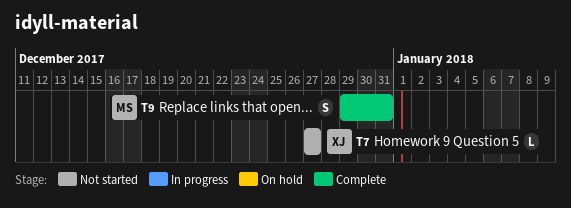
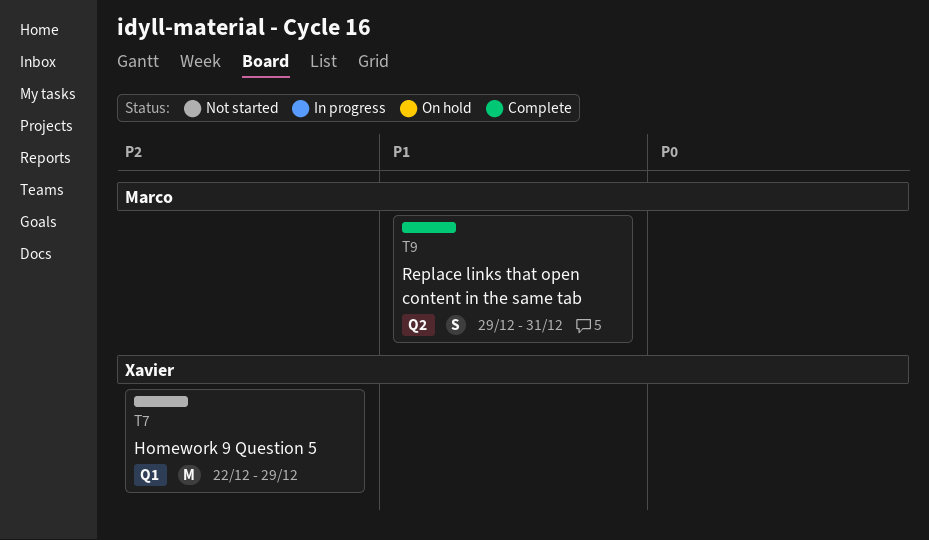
T7, estimate: L -> M
T7, start: Dec 27 -> Dec 22
T7, due: Dec 27 -> Dec 29

